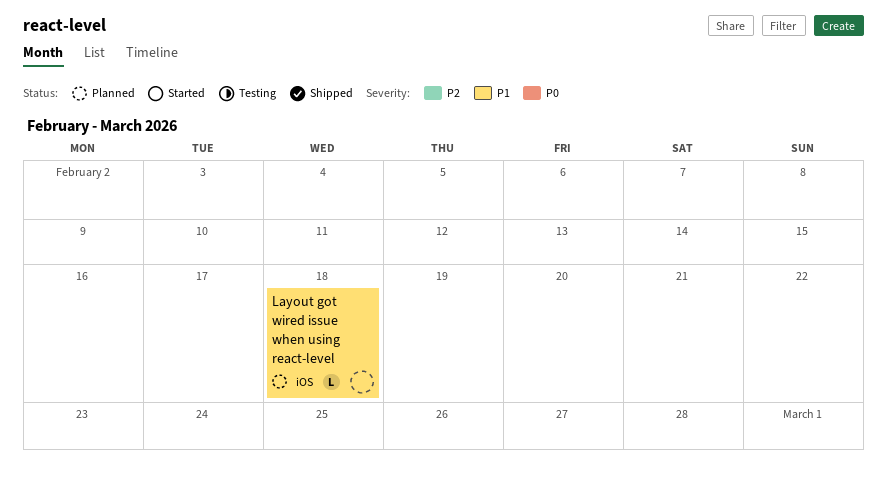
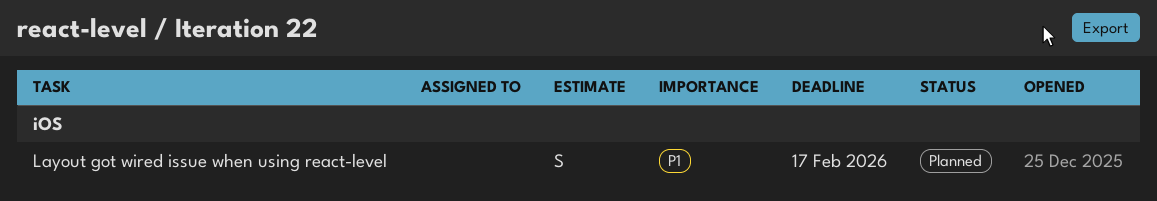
Layout got wired issue when using react-level, estimate: L -> S
Layout got wired issue when using react-level, due: Feb 18 -> Feb 17

